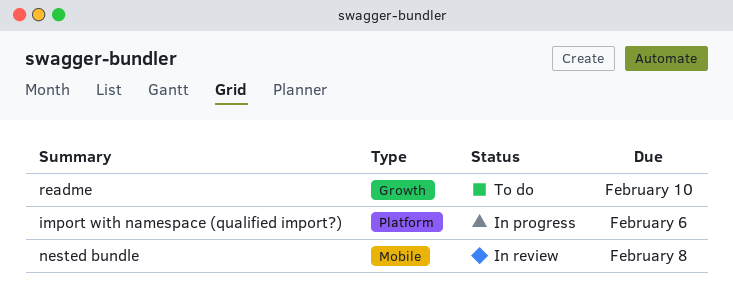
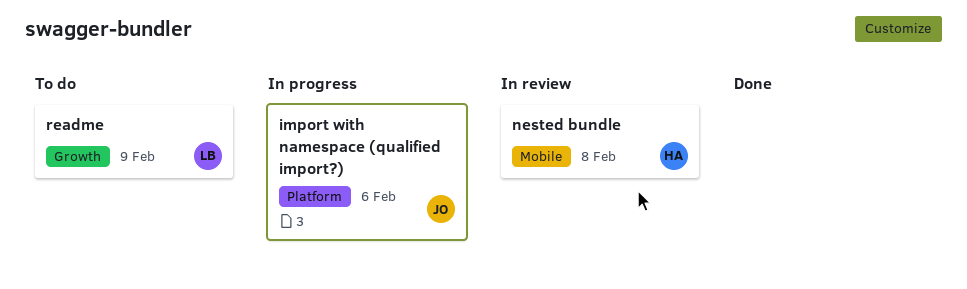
readme, due: Feb 10 -> Feb 9

